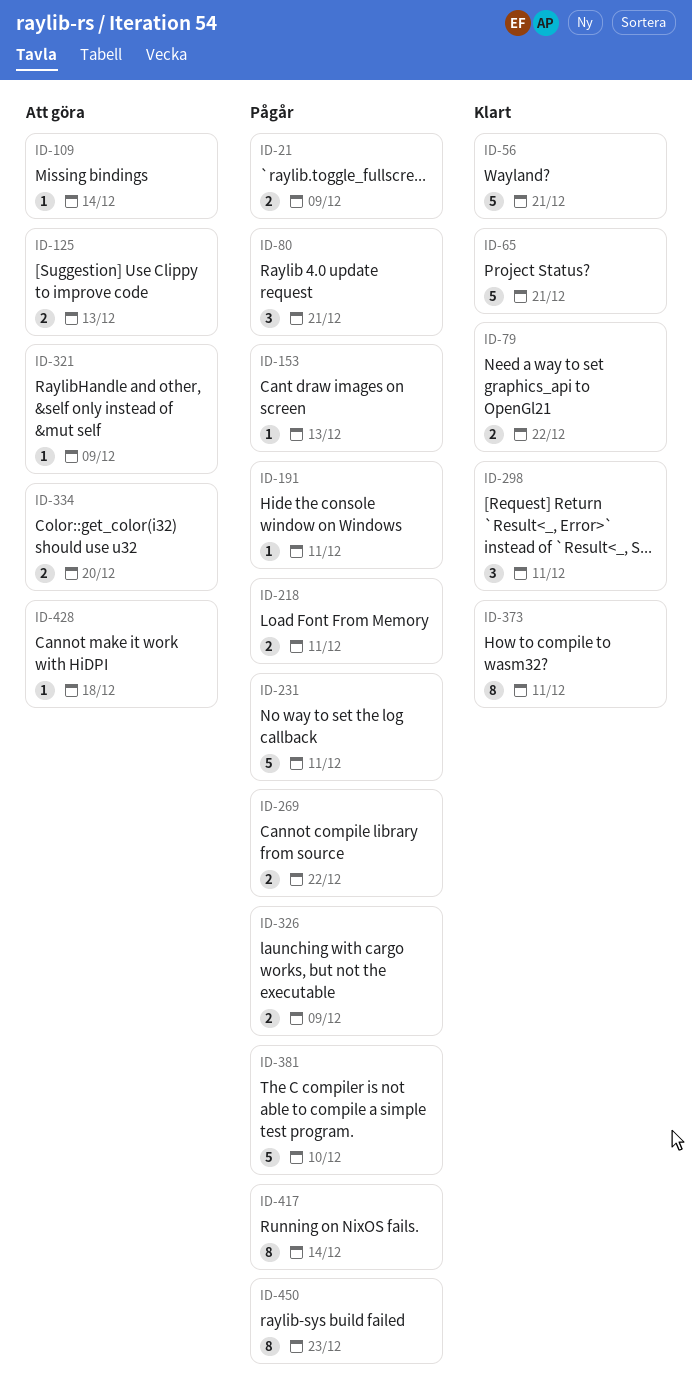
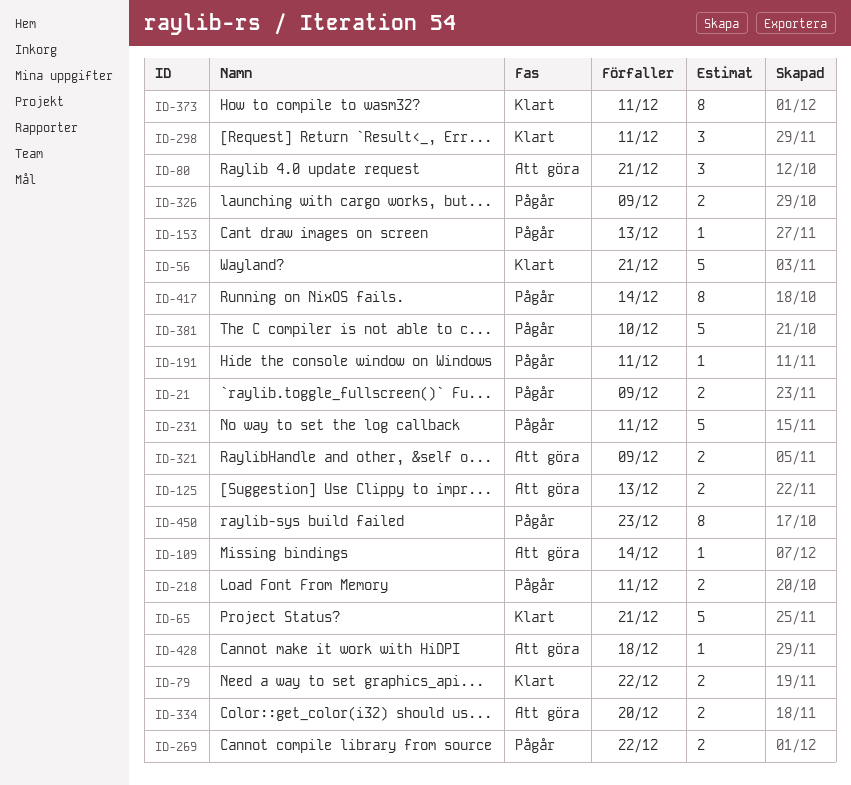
ID-80, status: Pågår -> Att göra
ID-321, estimate: 1 -> 2

